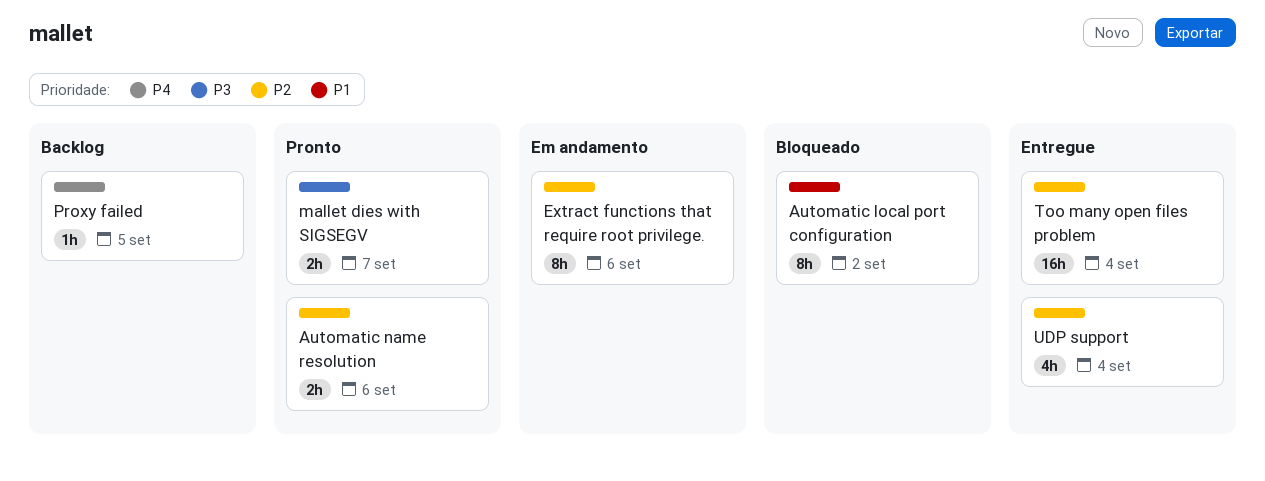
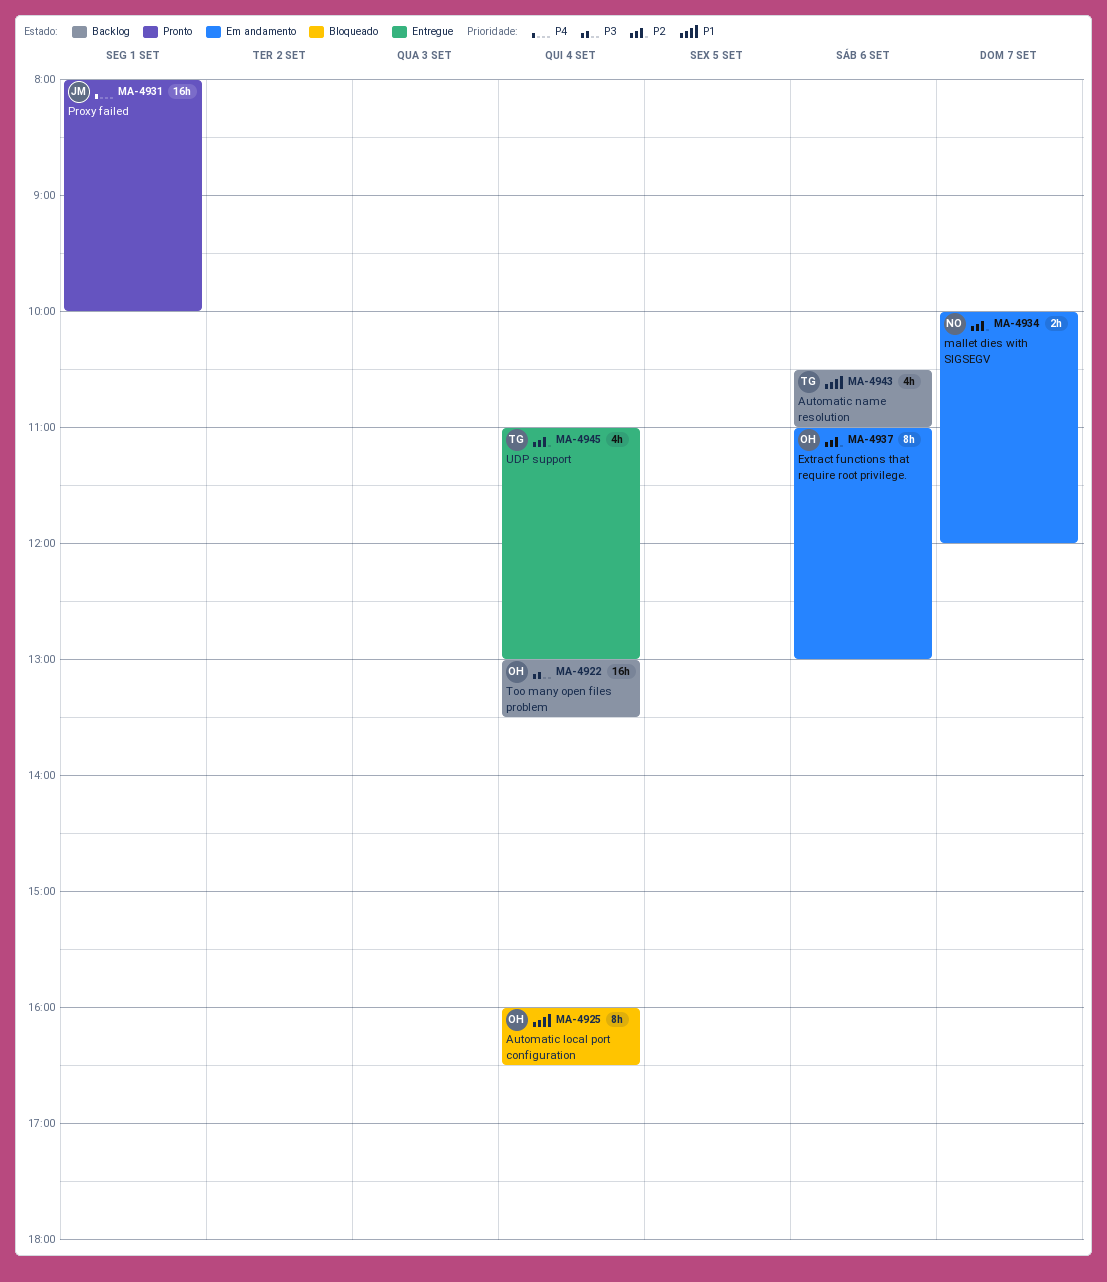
Automatic local port configuration, day: Sep 2 -> Sep 4
Automatic name resolution, status: Pronto -> Backlog
Automatic name resolution, priority: P2 -> P1
Automatic name resolution, estimate: 2h -> 4h
mallet dies with SIGSEGV, status: Pronto -> Em andamento
mallet dies with SIGSEGV, priority: P3 -> P2
Proxy failed, status: Backlog -> Pronto
Proxy failed, estimate: 1h -> 16h
Proxy failed, day: Sep 5 -> Sep 1
Too many open files problem, status: Entregue -> Backlog
Too many open files problem, priority: P2 -> P3

